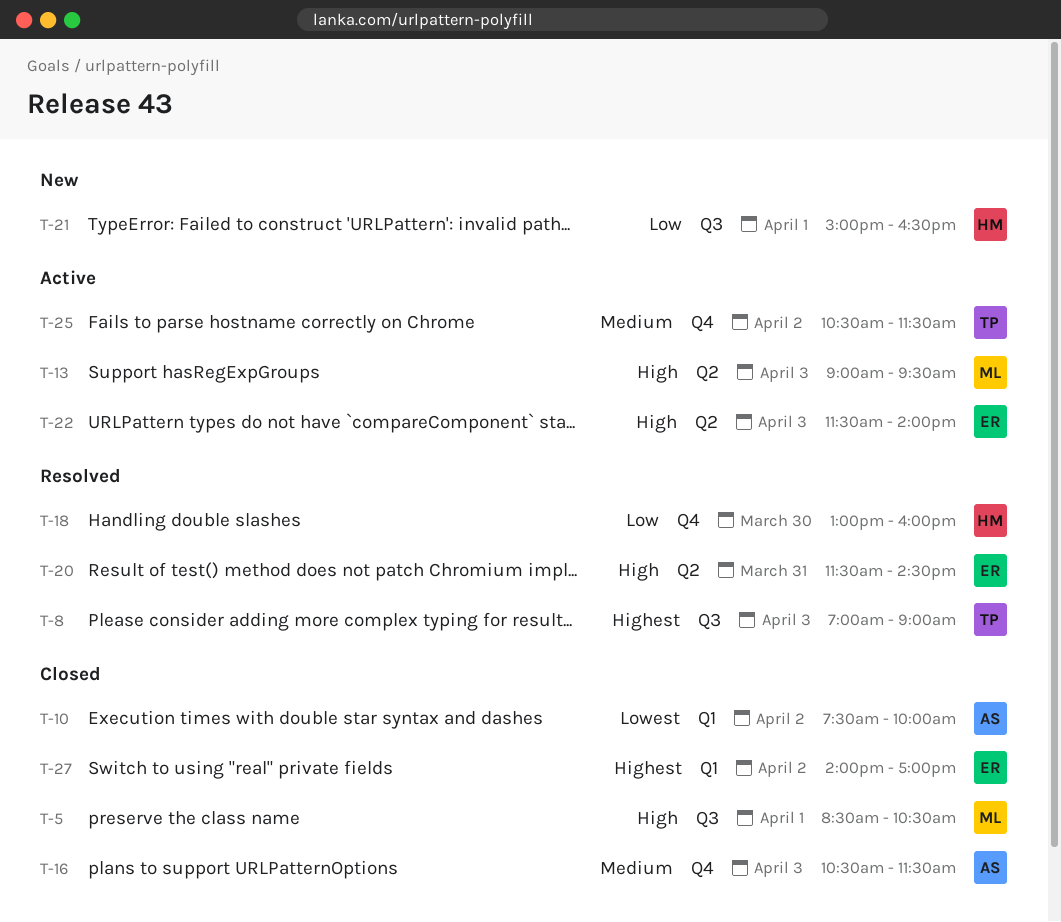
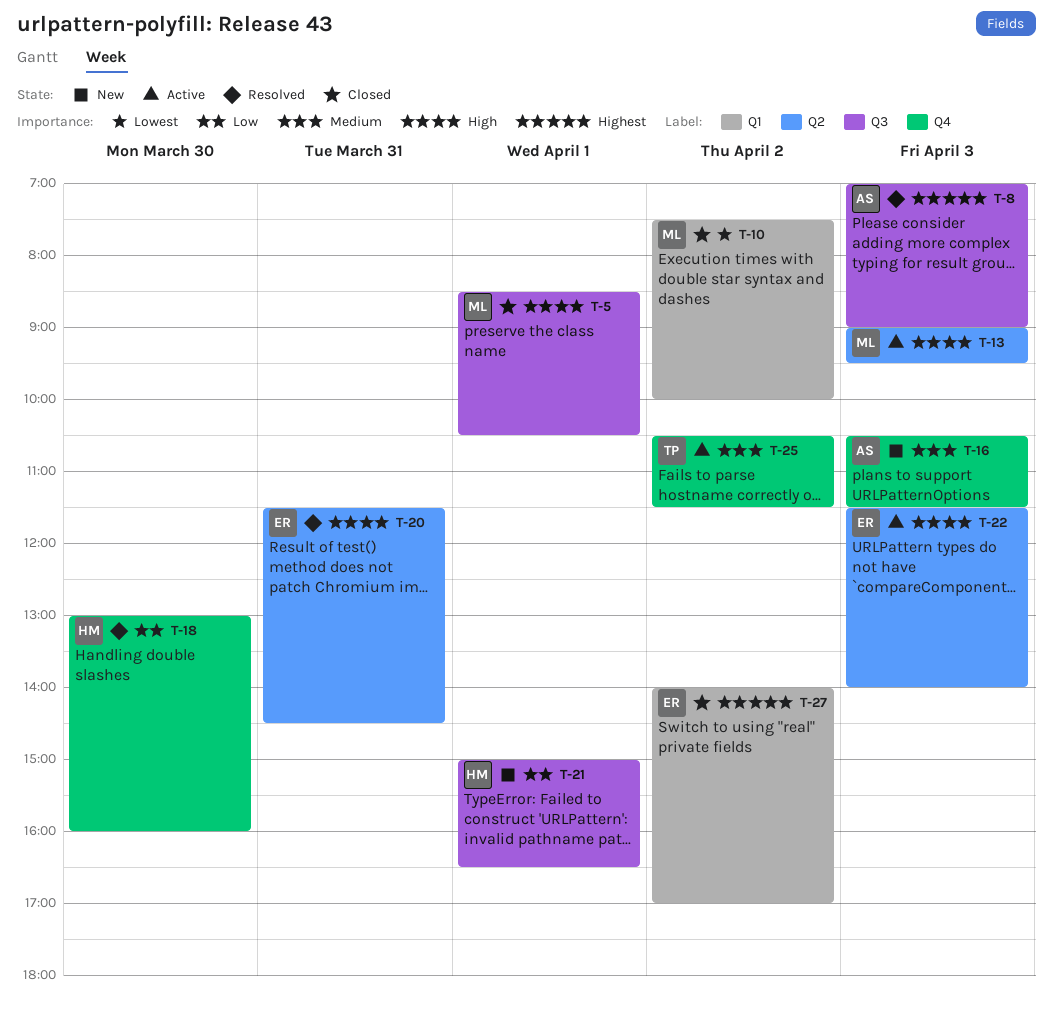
T-8, owner: TP -> AS
T-10, owner: AS -> ML
T-16, status: Closed -> New

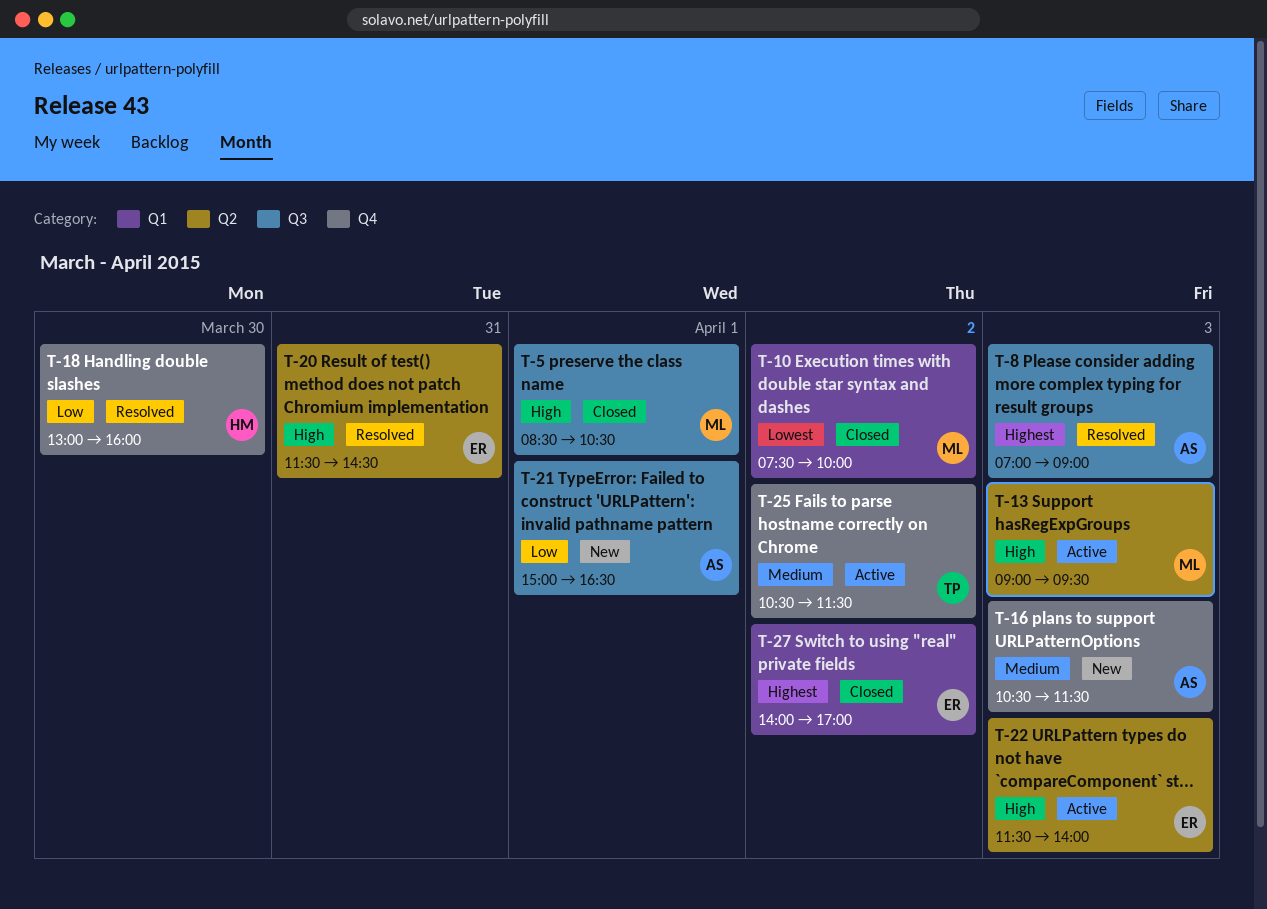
T-21, owner: HM -> AS

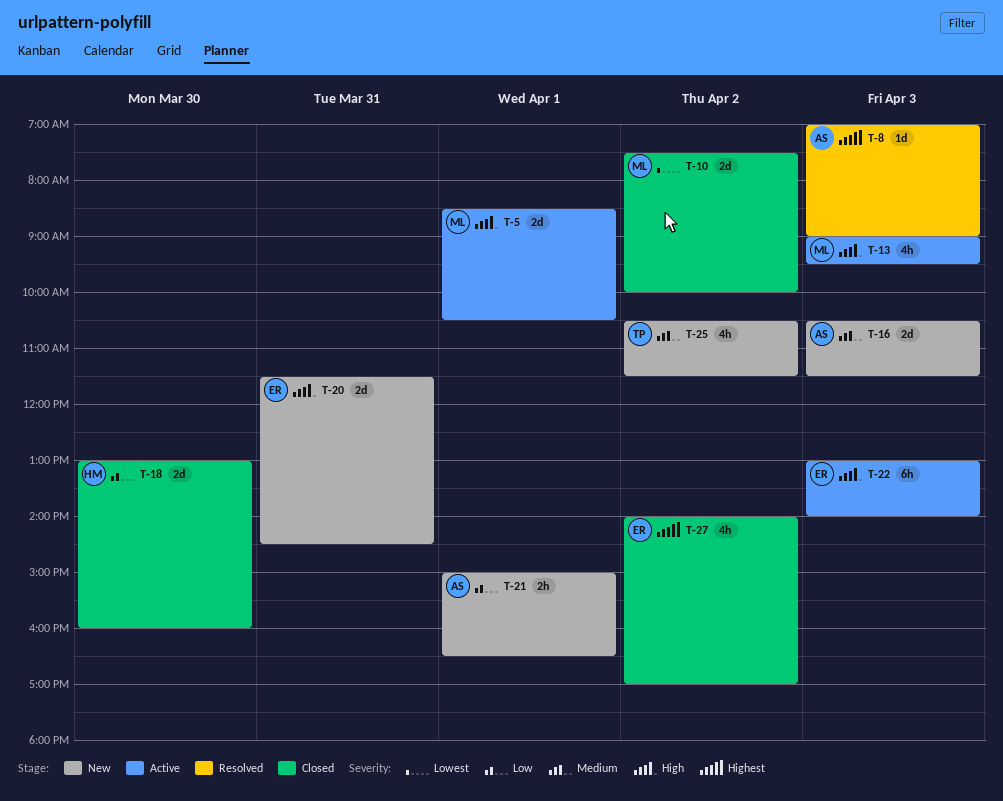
T-5, status: Closed -> Active
T-18, status: Resolved -> Closed
T-20, status: Resolved -> New
T-22, begins: 11:30 -> 13:00
T-25, status: Active -> New

